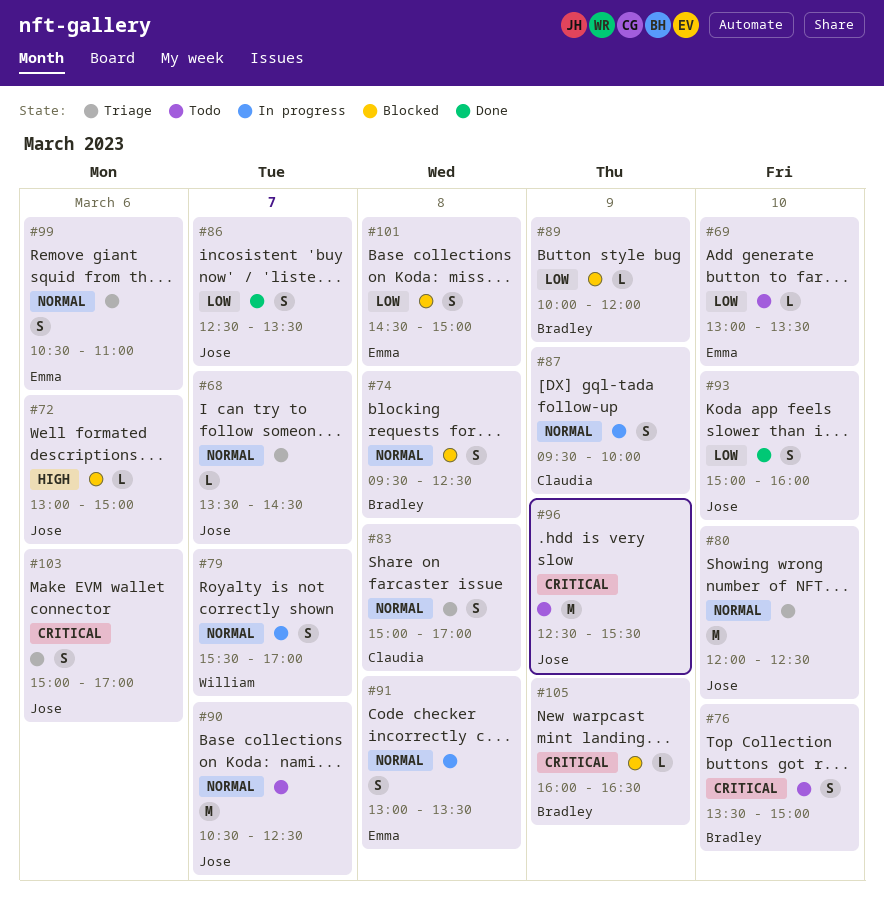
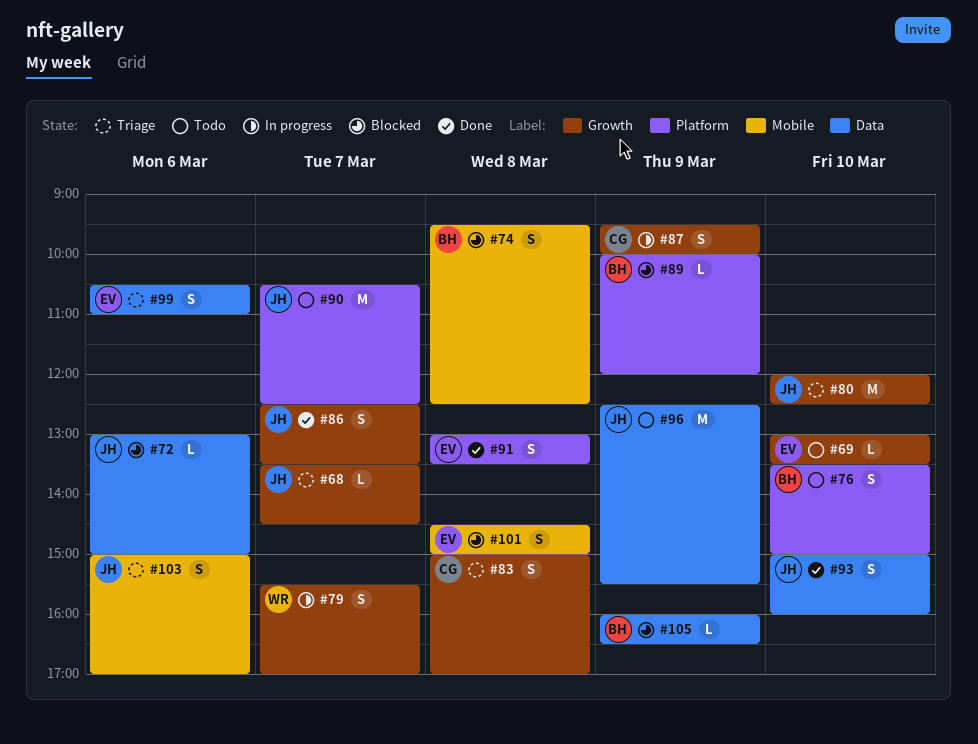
#91, status: In progress -> Done

